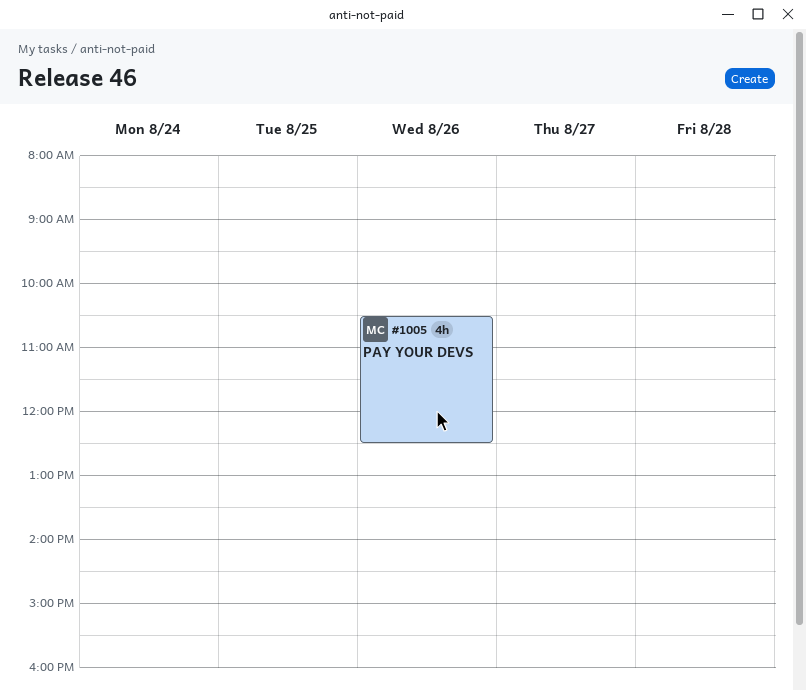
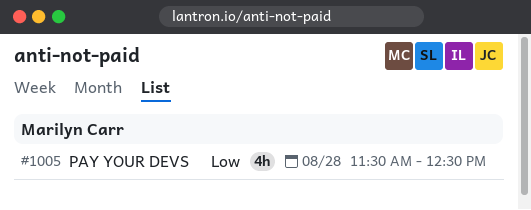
#1005, day: Aug 26 -> Aug 28
#1005, begins: 10:30 -> 11:30

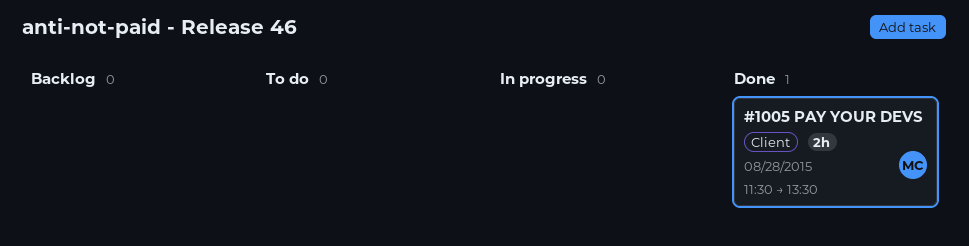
#1005, estimate: 4h -> 2h
#1005, ends: 12:30 -> 13:30

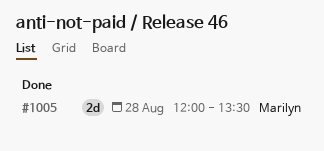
#1005, estimate: 2h -> 2d
#1005, begins: 11:30 -> 12:00

